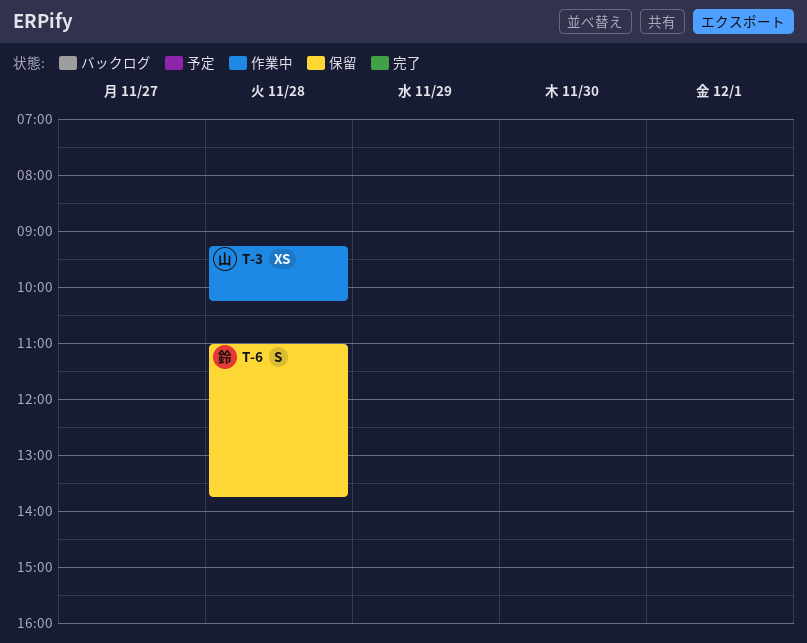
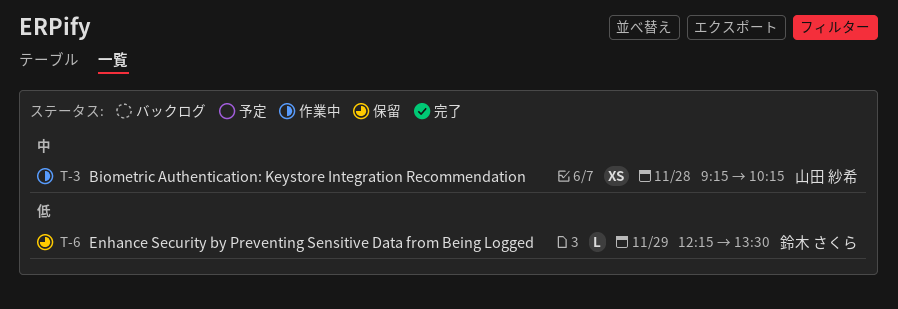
T-6, estimate: S -> L
T-6, day: Nov 28 -> Nov 29
T-6, begins: 11:00 -> 12:15
T-6, ends: 13:45 -> 13:30

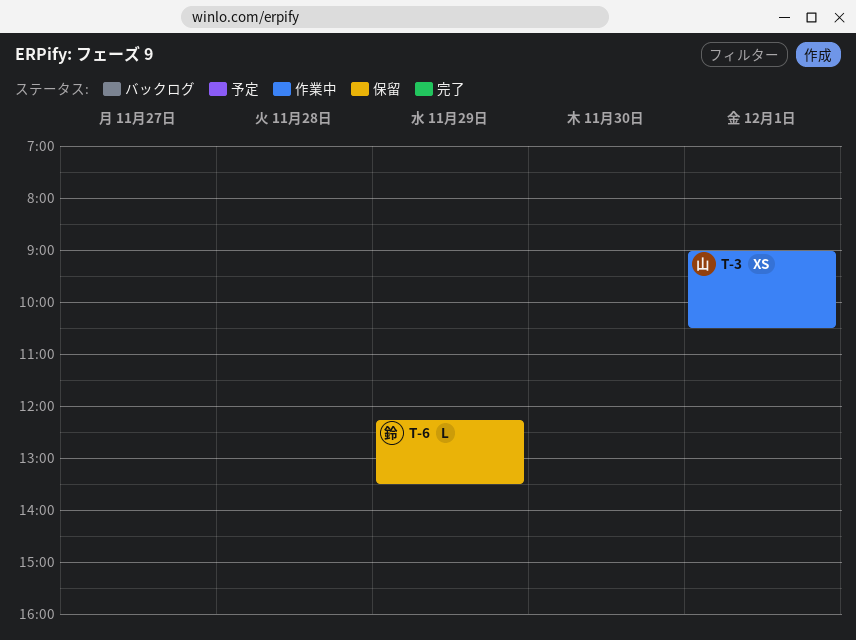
T-3, day: Nov 28 -> Dec 1
T-3, begins: 09:15 -> 09:00
T-3, ends: 10:15 -> 10:30

